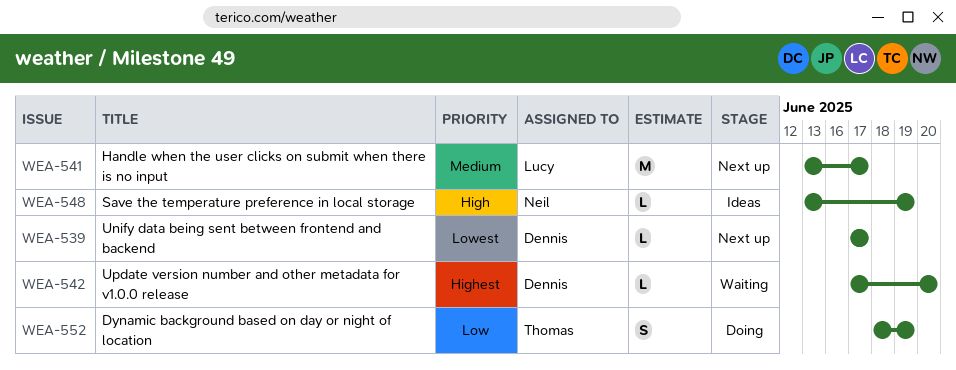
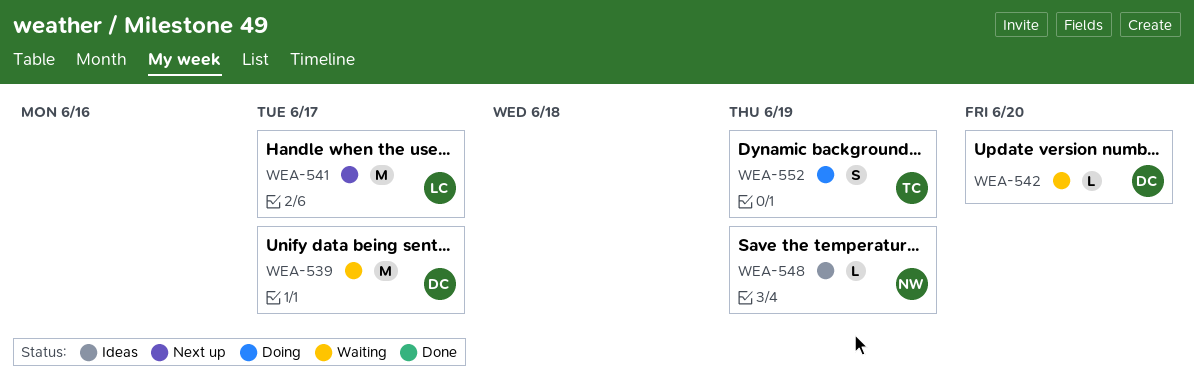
WEA-539, status: Next up -> Waiting
WEA-539, estimate: L -> M

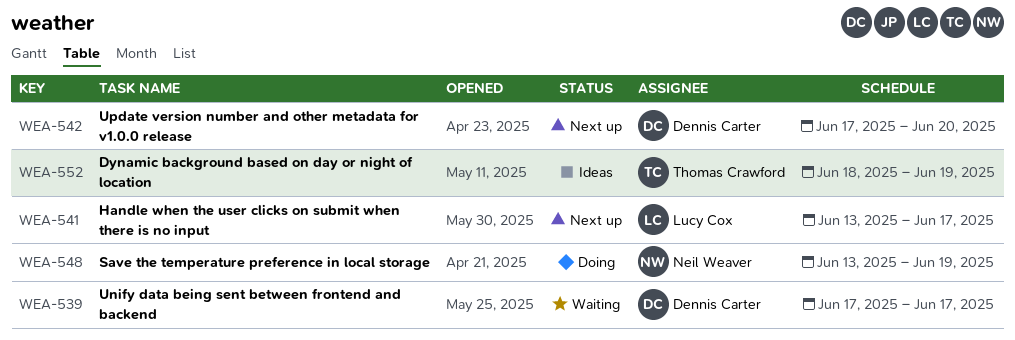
WEA-542, status: Waiting -> Next up
WEA-548, status: Ideas -> Doing
WEA-552, status: Doing -> Ideas

